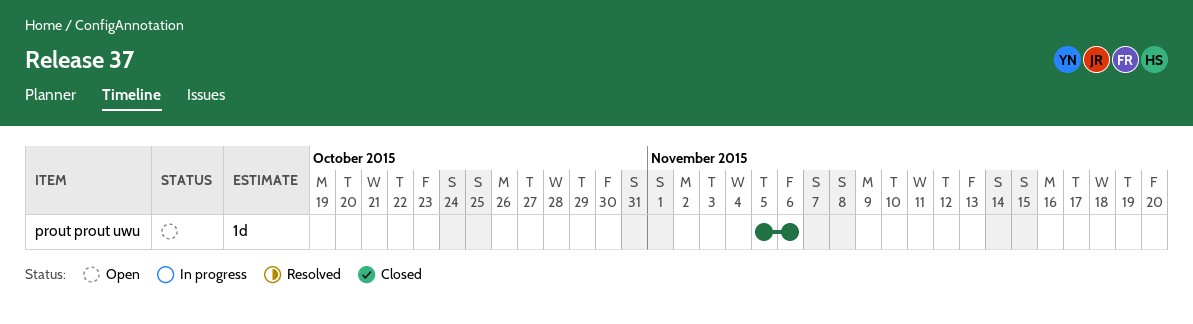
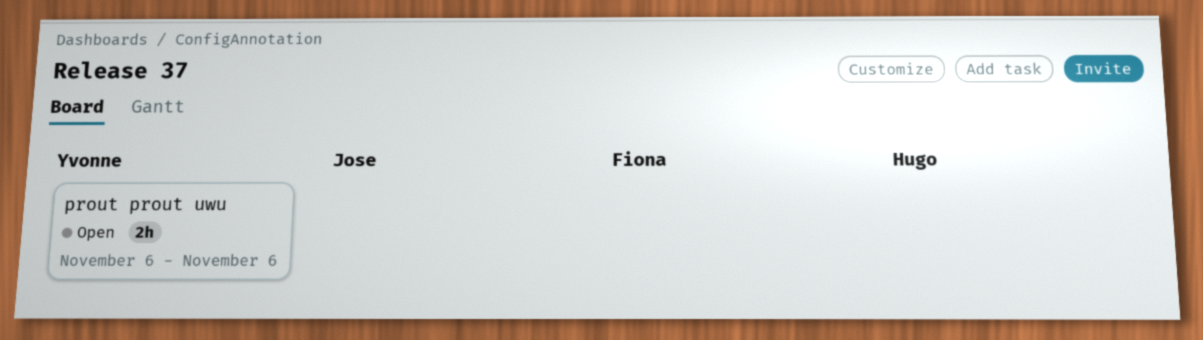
prout prout uwu, estimate: 1d -> 2h
prout prout uwu, start: Nov 5 -> Nov 6

